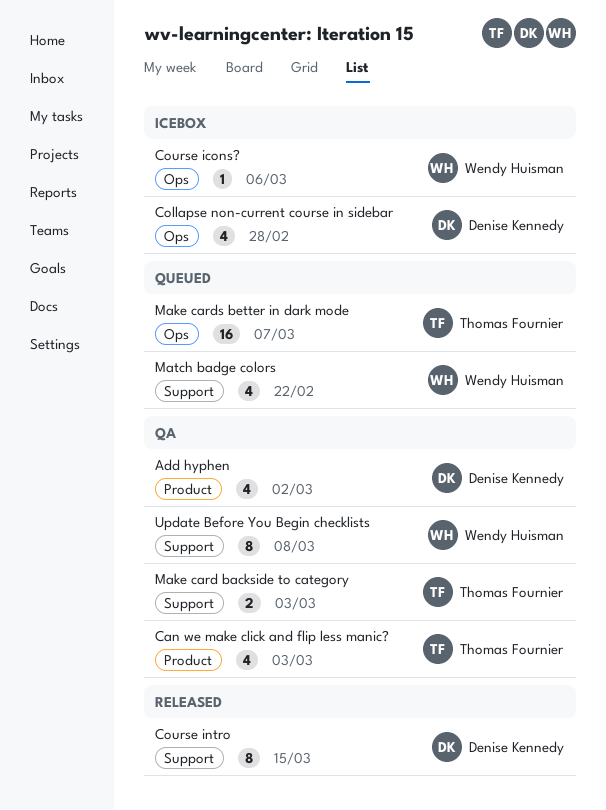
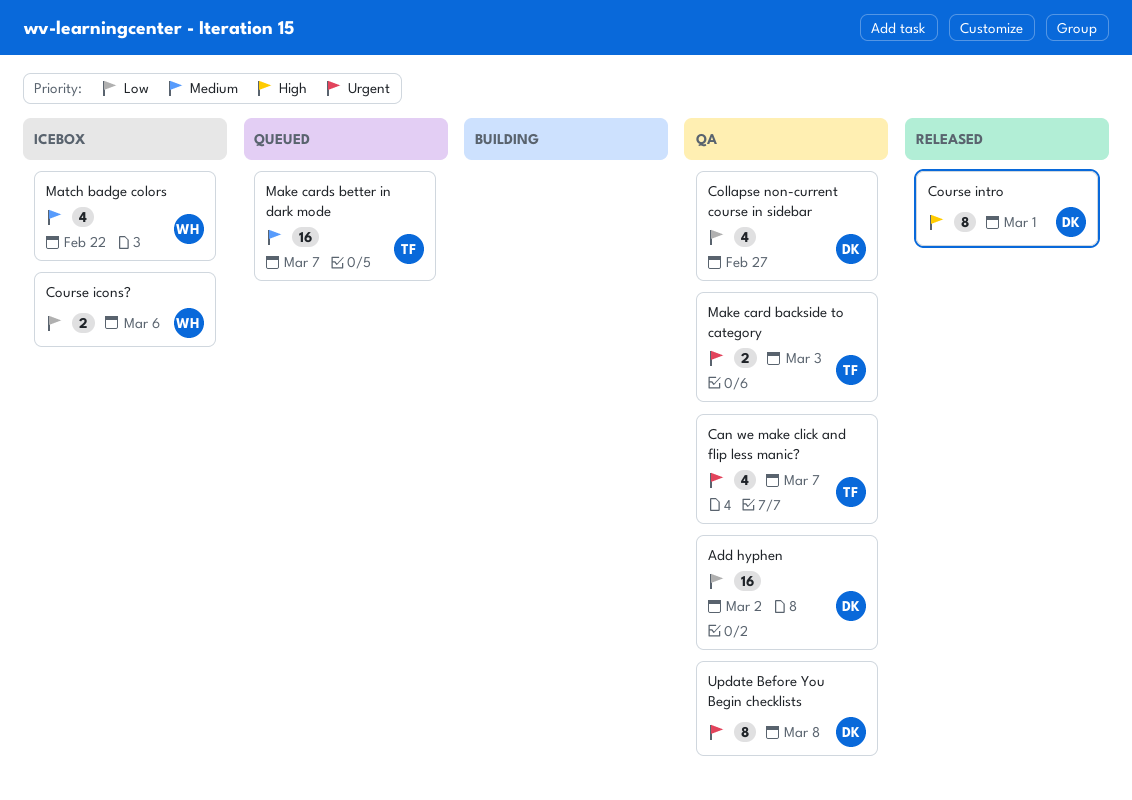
Add hyphen, estimate: 4 -> 16
Can we make click and flip less manic?, due: Mar 3 -> Mar 7
Collapse non-current course in sidebar, status: Icebox -> QA
Collapse non-current course in sidebar, due: Feb 28 -> Feb 27
Course icons?, estimate: 1 -> 2
Course intro, due: Mar 15 -> Mar 1
Match badge colors, status: Queued -> Icebox
Update Before You Begin checklists, owner: Wendy Huisman -> Denise Kennedy

